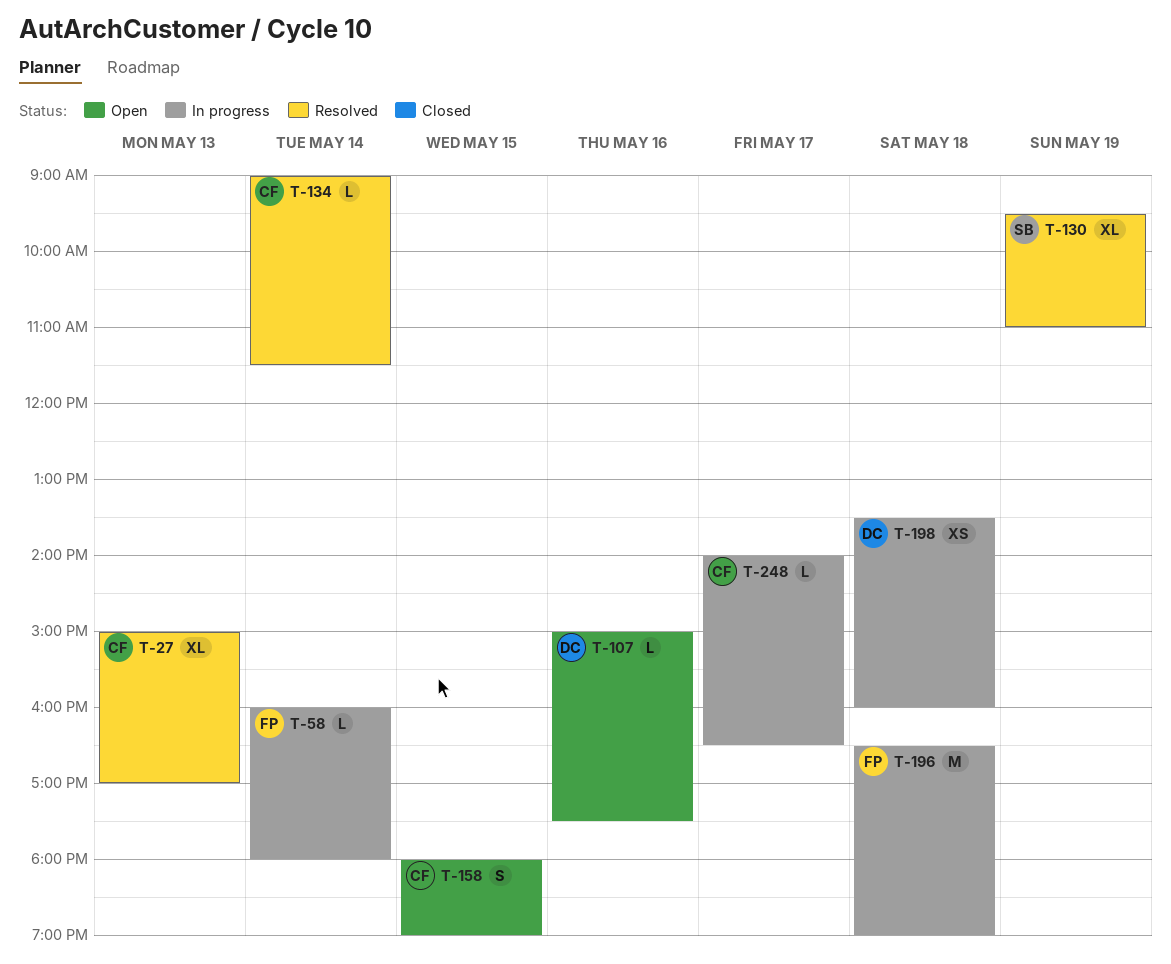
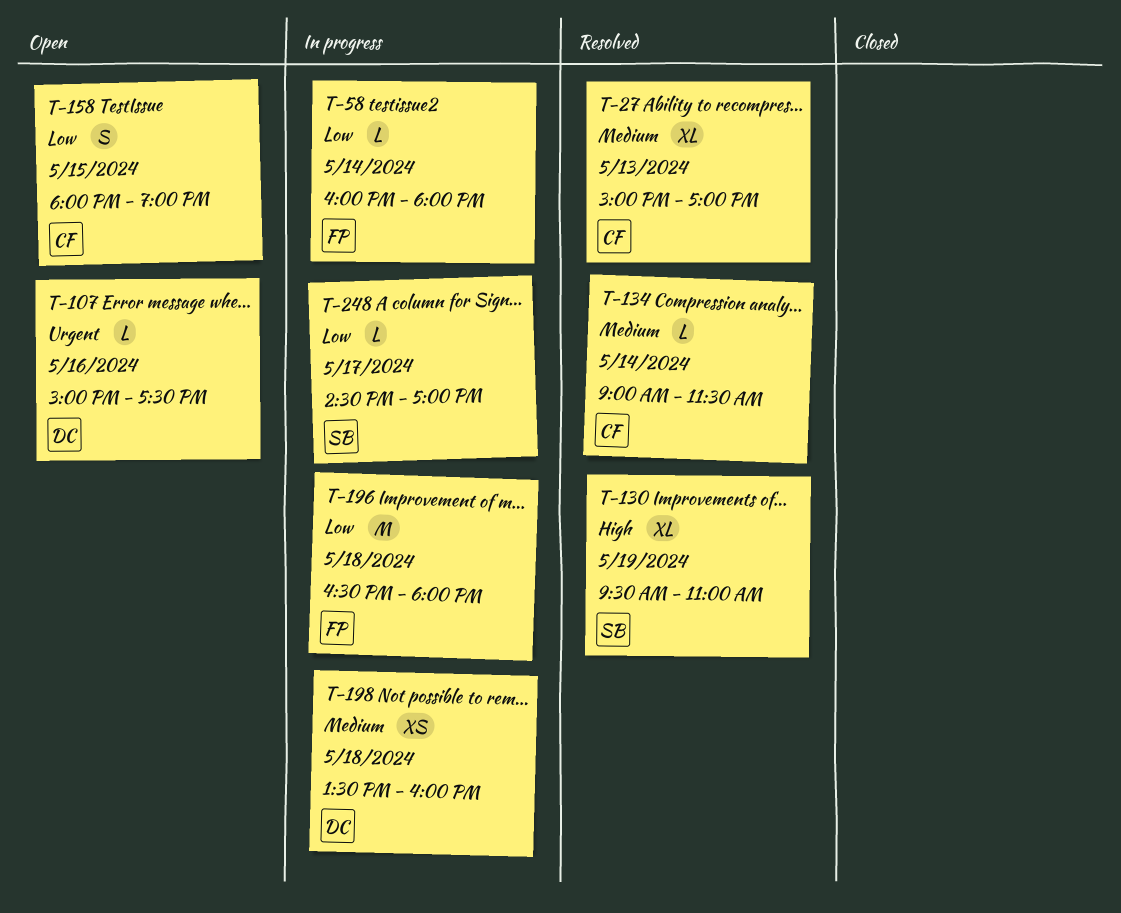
T-196, ends: 19:00 -> 18:00
T-248, owner: CF -> SB
T-248, begins: 14:00 -> 14:30
T-248, ends: 16:30 -> 17:00

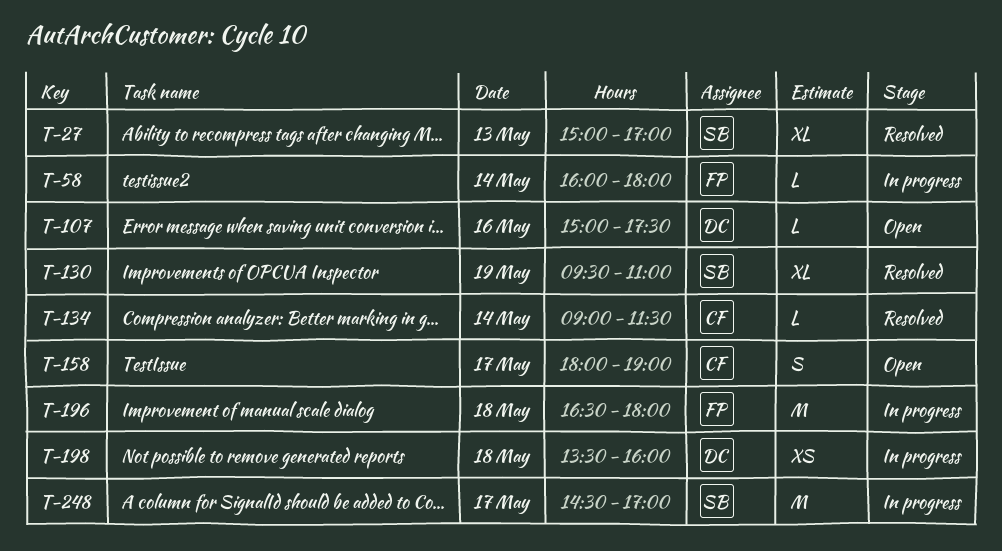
T-27, owner: CF -> SB
T-158, day: May 15 -> May 17
T-248, estimate: L -> M

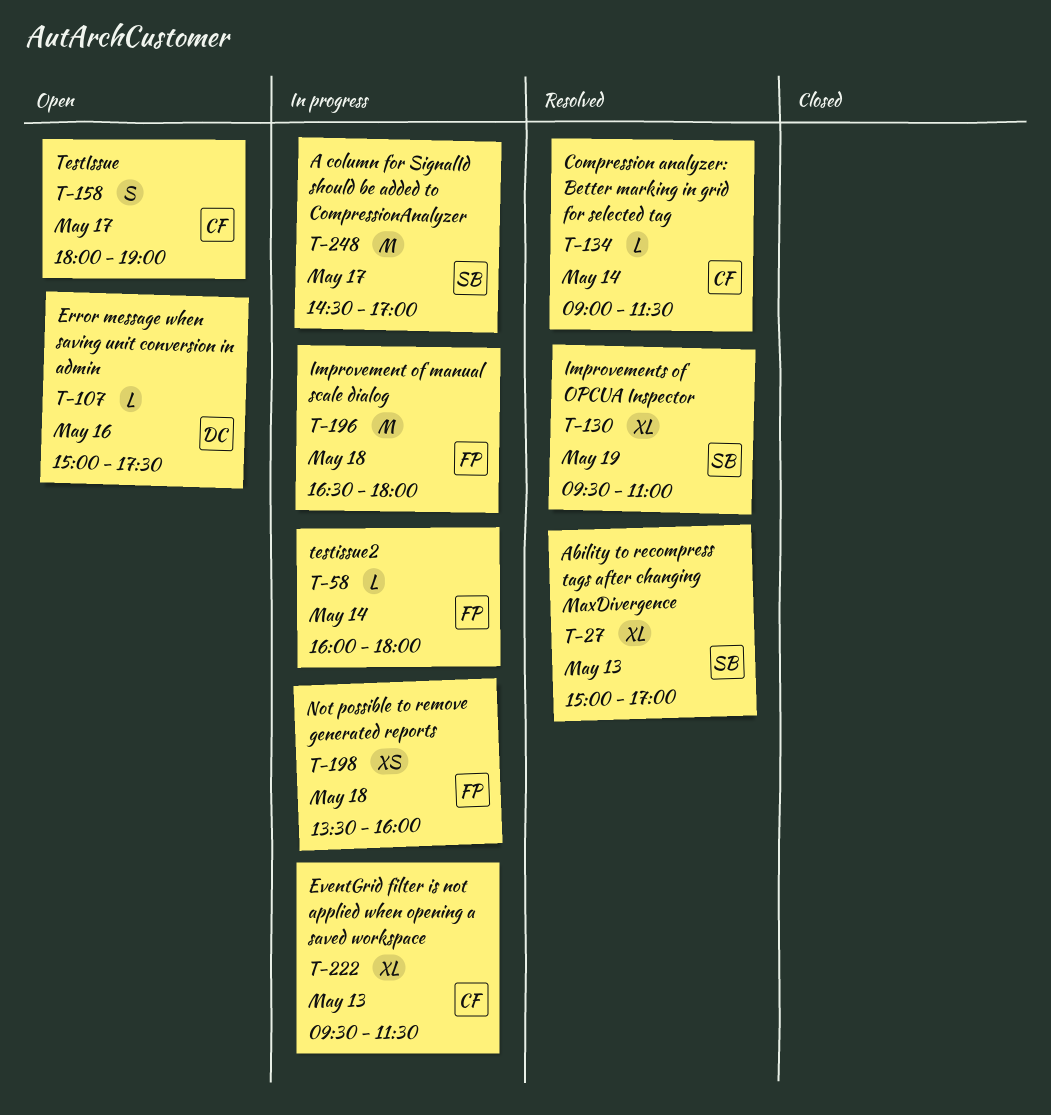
T-198, owner: DC -> FP
T-222: none -> present

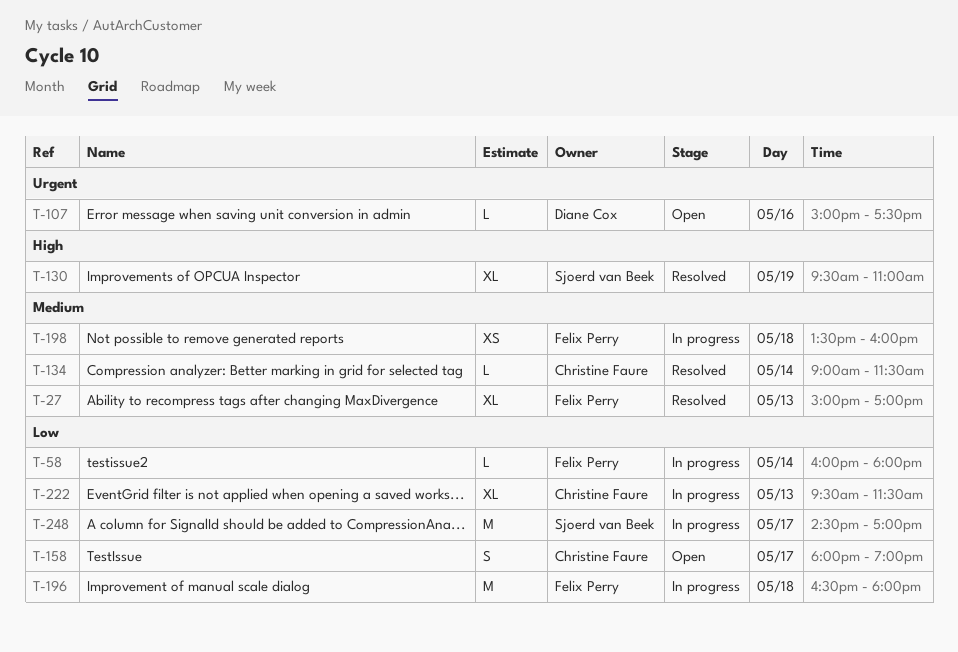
T-27, owner: Sjoerd van Beek -> Felix Perry

